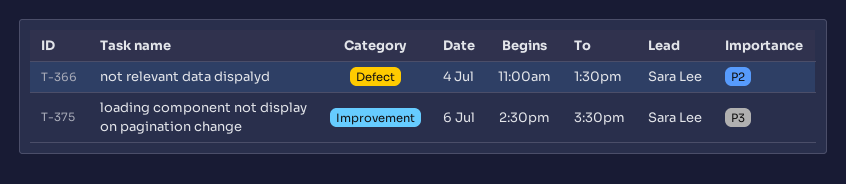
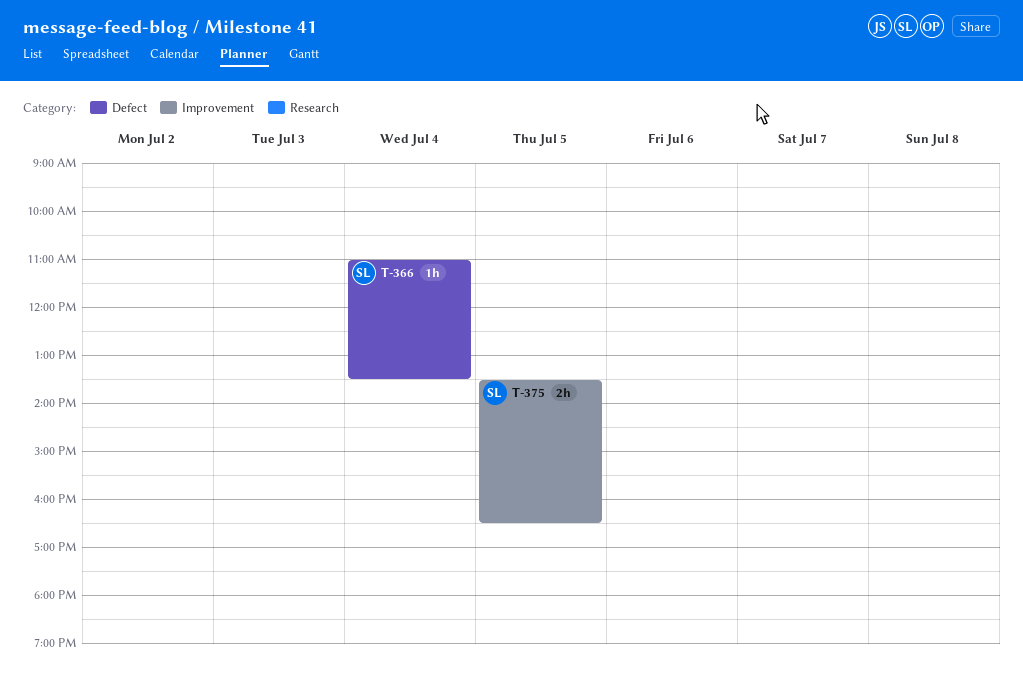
T-375, day: Jul 6 -> Jul 5
T-375, begins: 14:30 -> 13:30
T-375, ends: 15:30 -> 16:30

